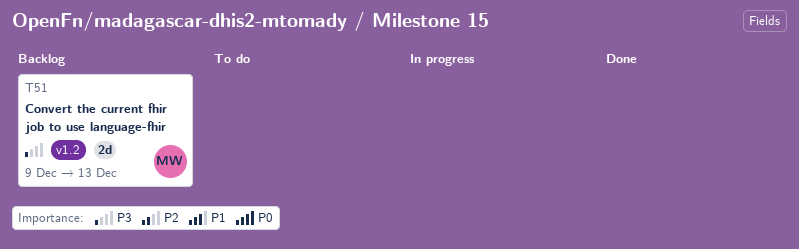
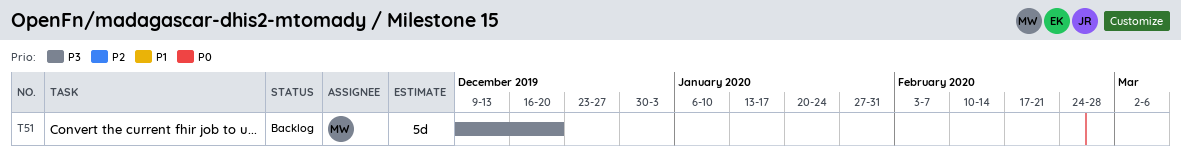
T51, estimate: 2d -> 5d
T51, due: Dec 13 -> Dec 20

